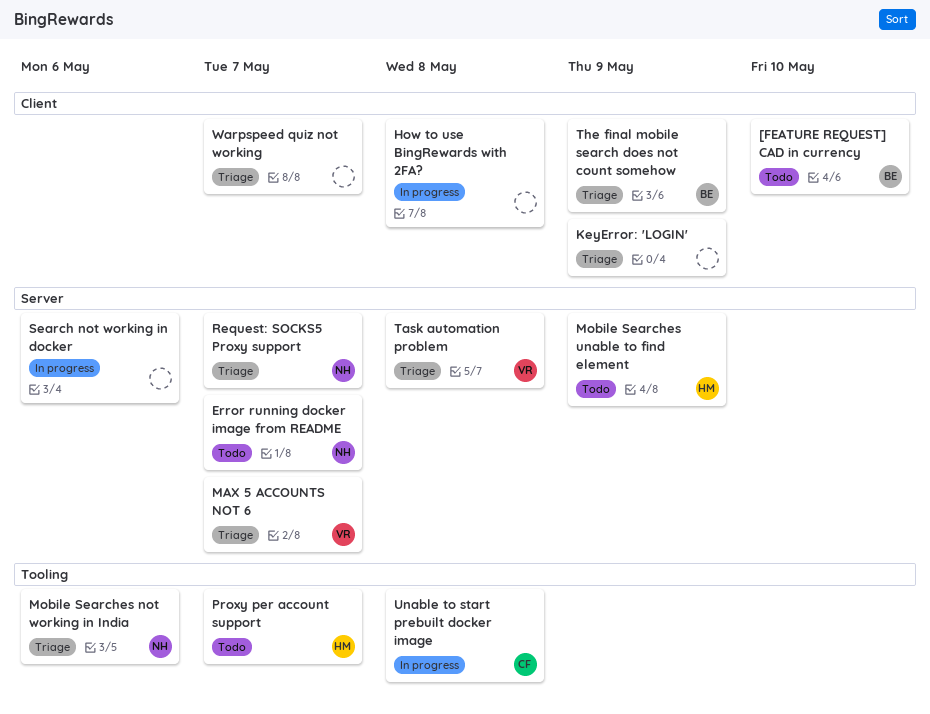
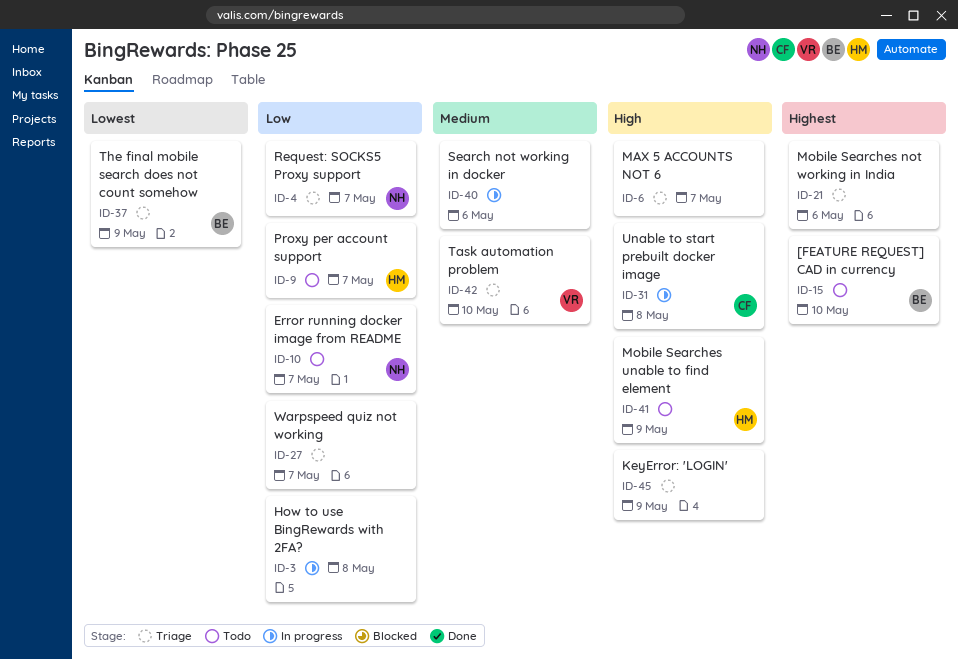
MAX 5 ACCOUNTS NOT 6, owner: VR -> none
Mobile Searches not working in India, owner: NH -> none
Task automation problem, due: May 8 -> May 10

